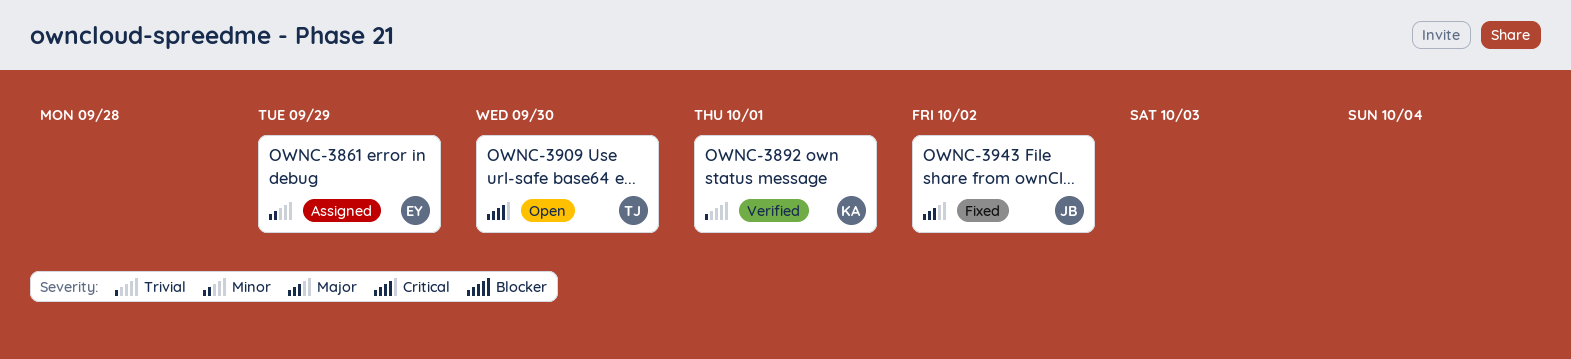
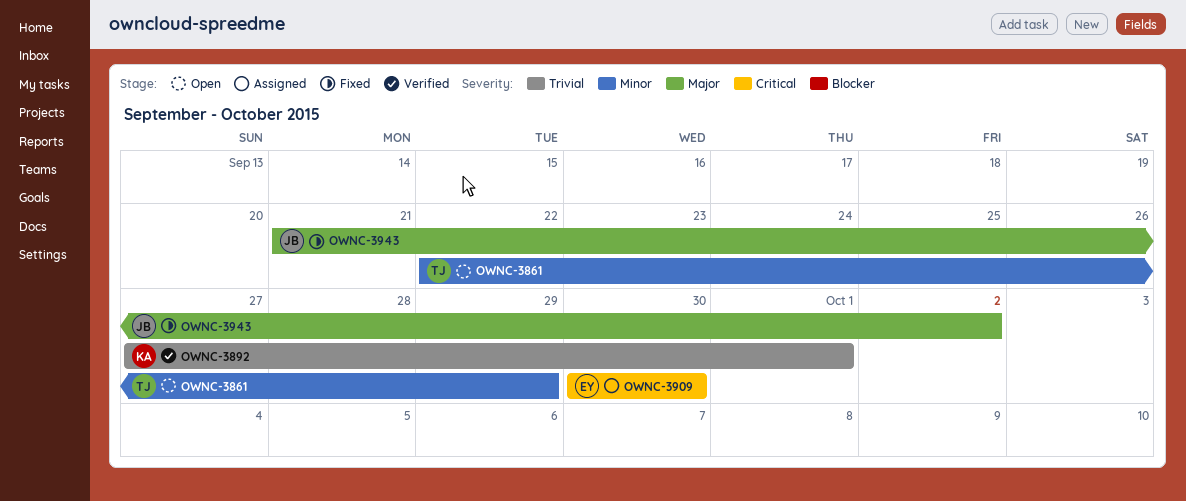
OWNC-3861, status: Assigned -> Open
OWNC-3861, owner: EY -> TJ
OWNC-3909, status: Open -> Assigned
OWNC-3909, owner: TJ -> EY

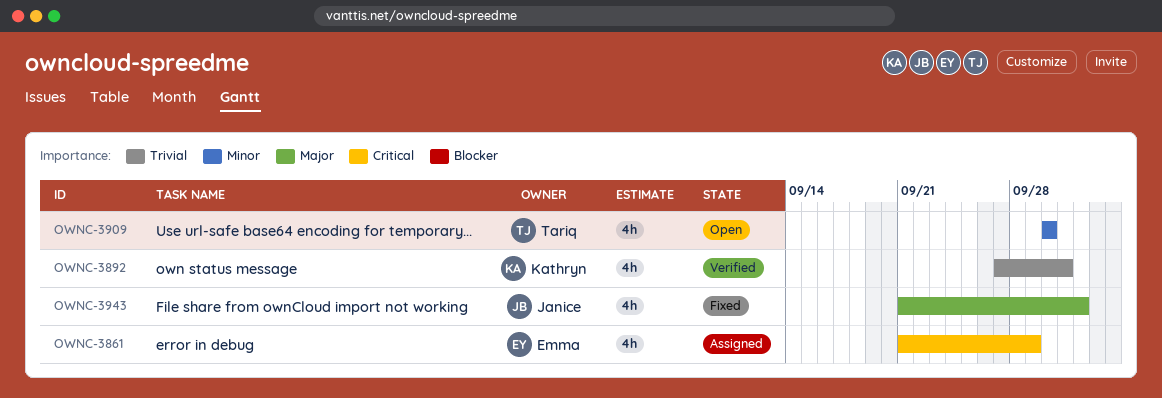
OWNC-3861, status: Open -> Assigned
OWNC-3861, owner: Tariq -> Emma
OWNC-3861, priority: Minor -> Critical
OWNC-3861, start: Sep 22 -> Sep 21
OWNC-3909, status: Assigned -> Open
OWNC-3909, owner: Emma -> Tariq
OWNC-3909, priority: Critical -> Minor

